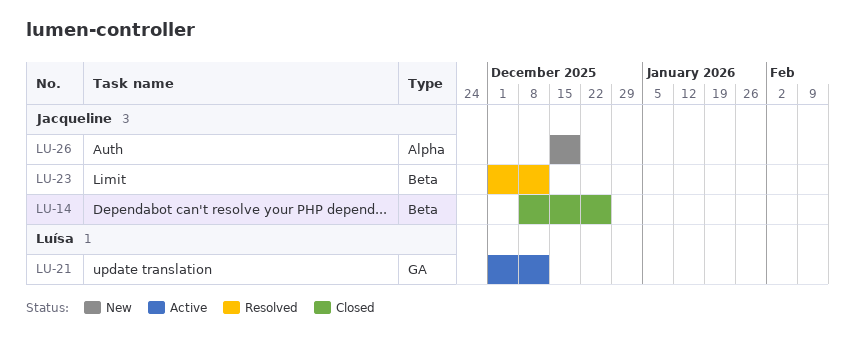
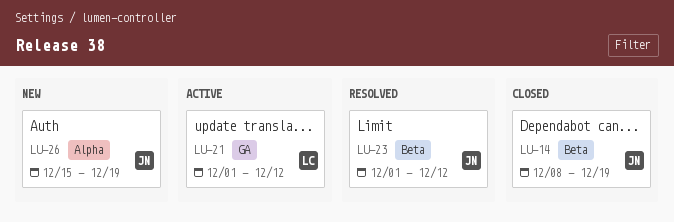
LU-14, due: Dec 26 -> Dec 19

